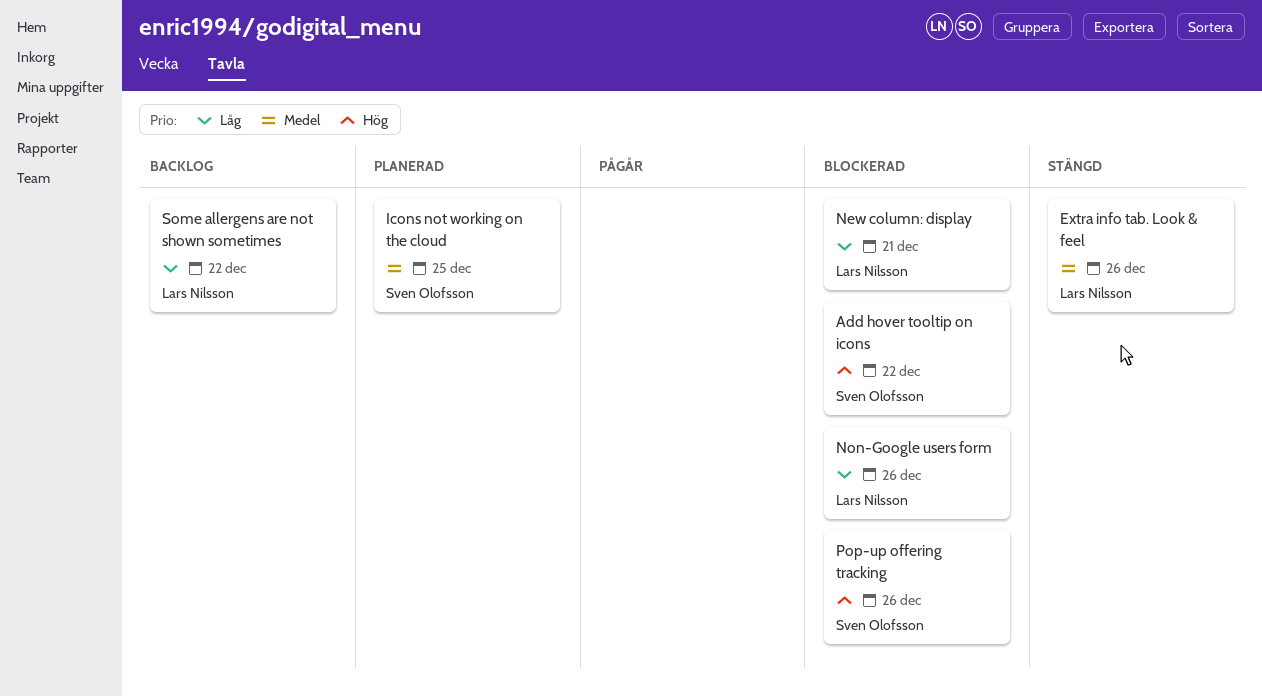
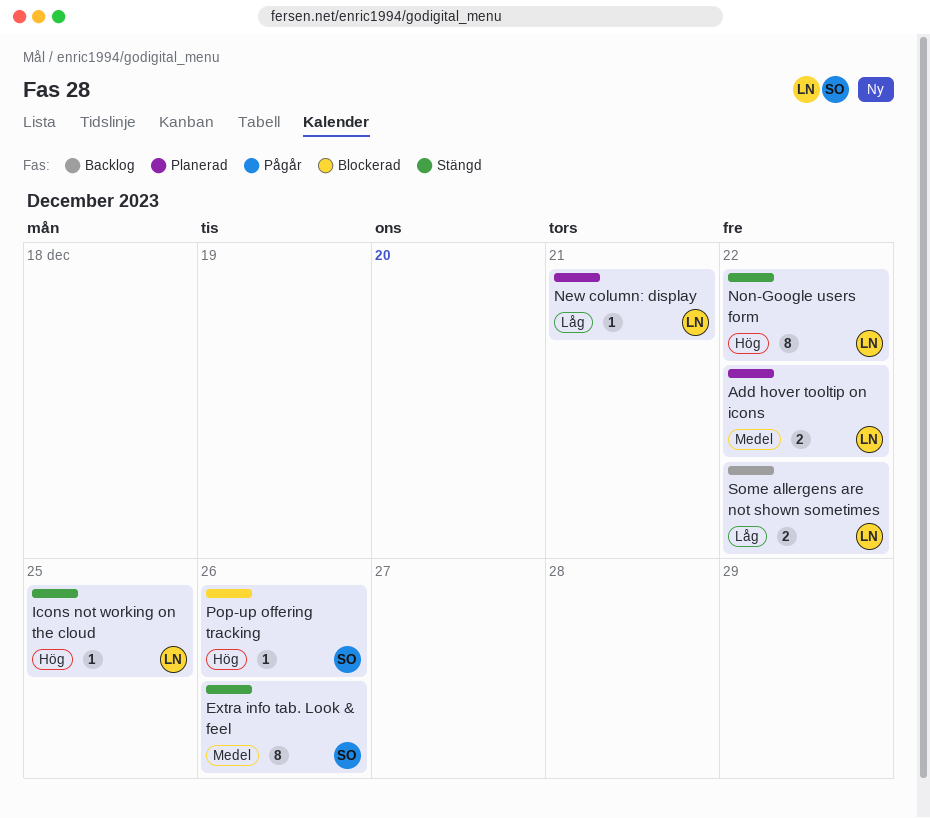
Add hover tooltip on icons, status: Blockerad -> Planerad
Add hover tooltip on icons, owner: Sven Olofsson -> Lars Nilsson
Add hover tooltip on icons, priority: Hög -> Medel
Extra info tab. Look & feel, owner: Lars Nilsson -> Sven Olofsson
Icons not working on the cloud, status: Planerad -> Stängd
Icons not working on the cloud, owner: Sven Olofsson -> Lars Nilsson
Icons not working on the cloud, priority: Medel -> Hög
New column: display, status: Blockerad -> Planerad
Non-Google users form, status: Blockerad -> Stängd
Non-Google users form, priority: Låg -> Hög
Non-Google users form, due: Dec 26 -> Dec 22

